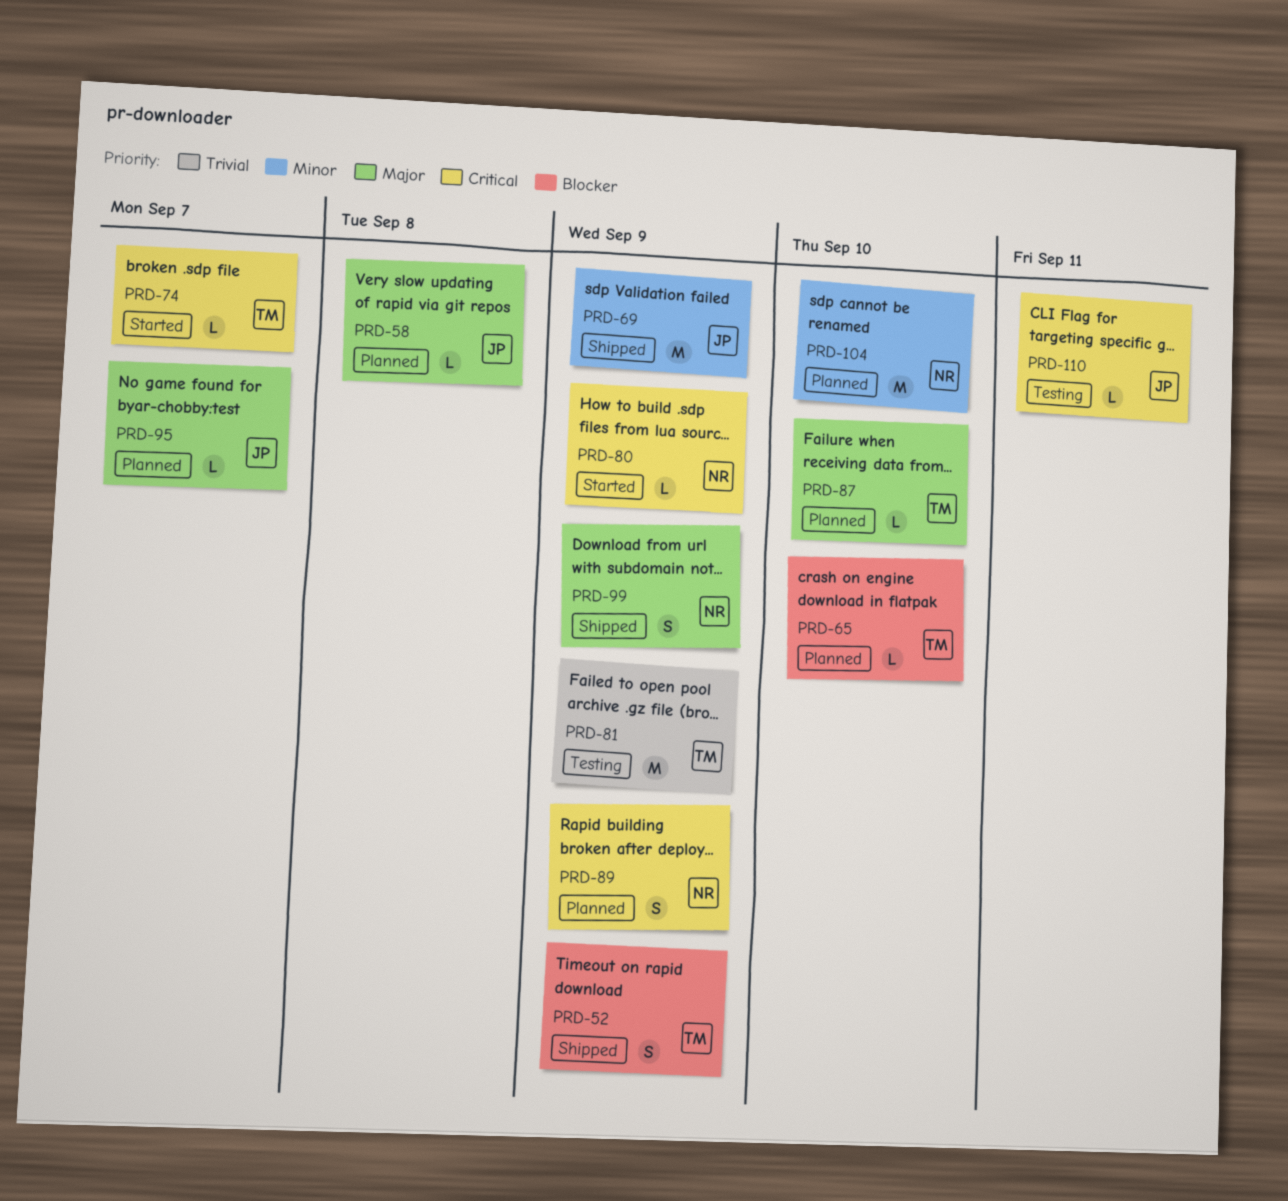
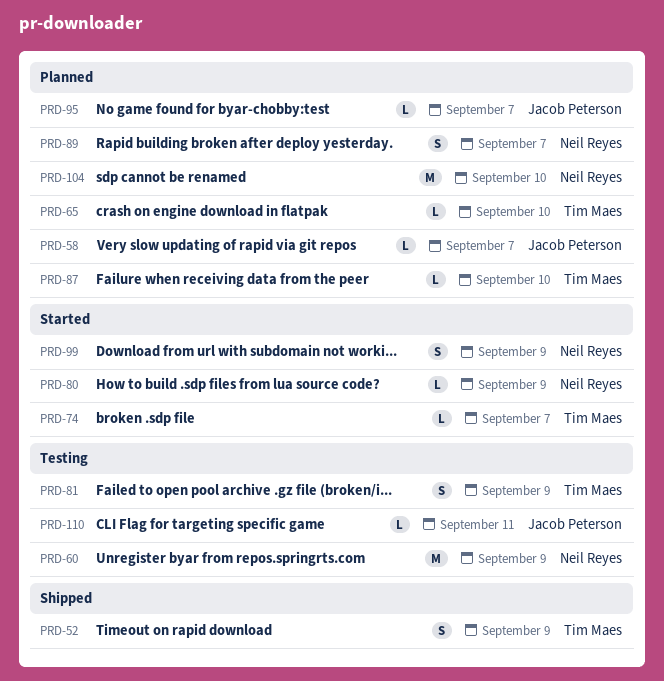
PRD-58, due: Sep 8 -> Sep 7
PRD-60: none -> present
PRD-69: present -> none
PRD-81, estimate: M -> S
PRD-89, due: Sep 9 -> Sep 7
PRD-99, status: Shipped -> Started

